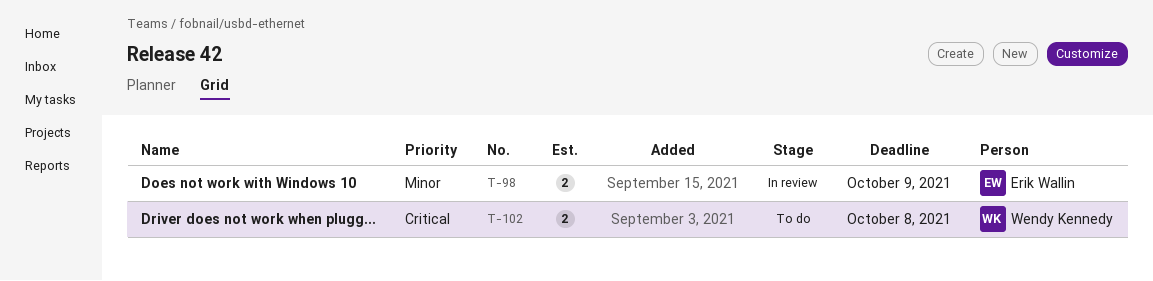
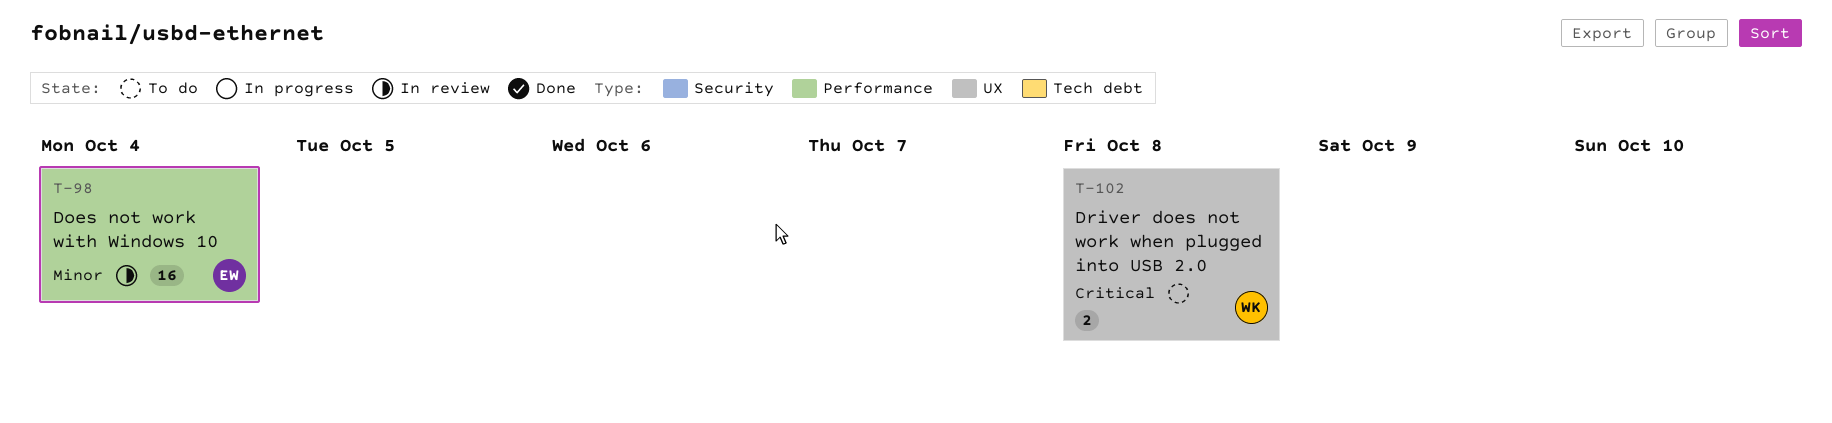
T-98, estimate: 2 -> 16
T-98, due: Oct 9 -> Oct 4

